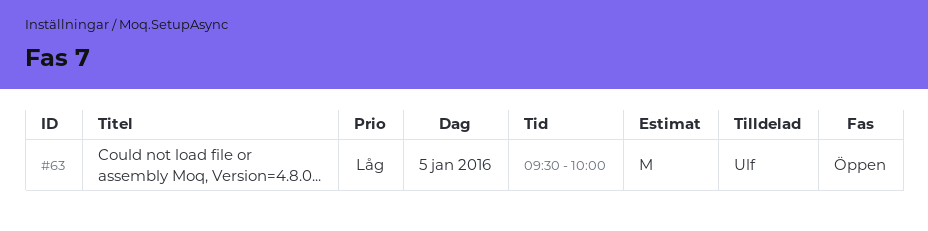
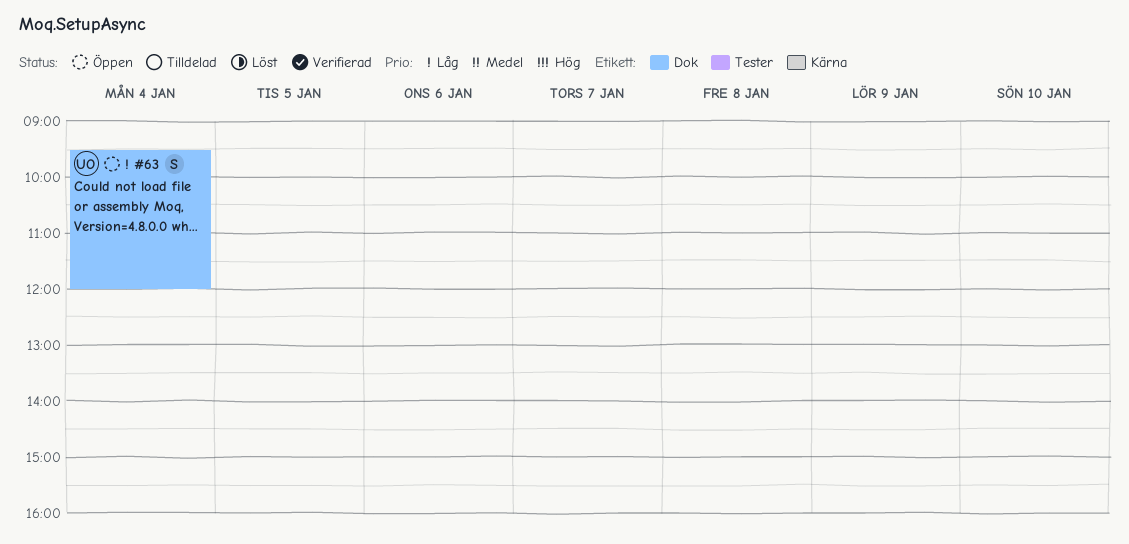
#63, estimate: M -> S
#63, day: Jan 5 -> Jan 4
#63, ends: 10:00 -> 12:00

